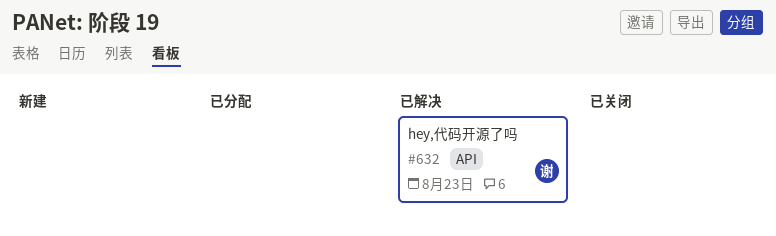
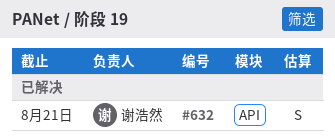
#632, due: Aug 23 -> Aug 21

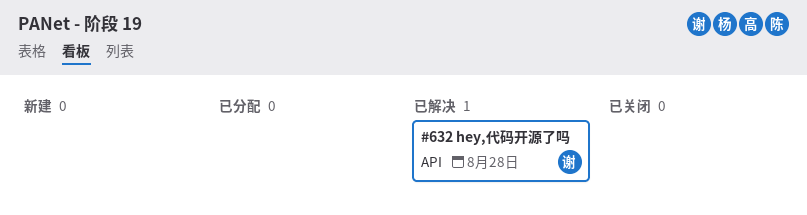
#632, due: Aug 21 -> Aug 28

